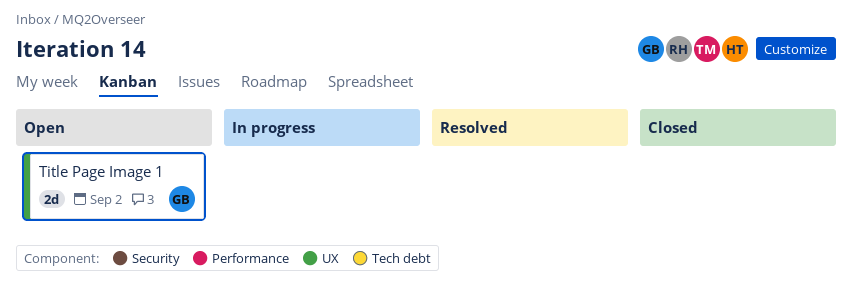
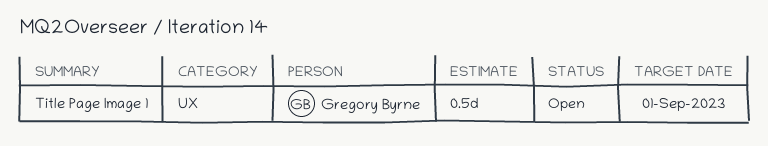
Title Page Image 1, estimate: 2d -> 0.5d
Title Page Image 1, due: Sep 2 -> Sep 1

